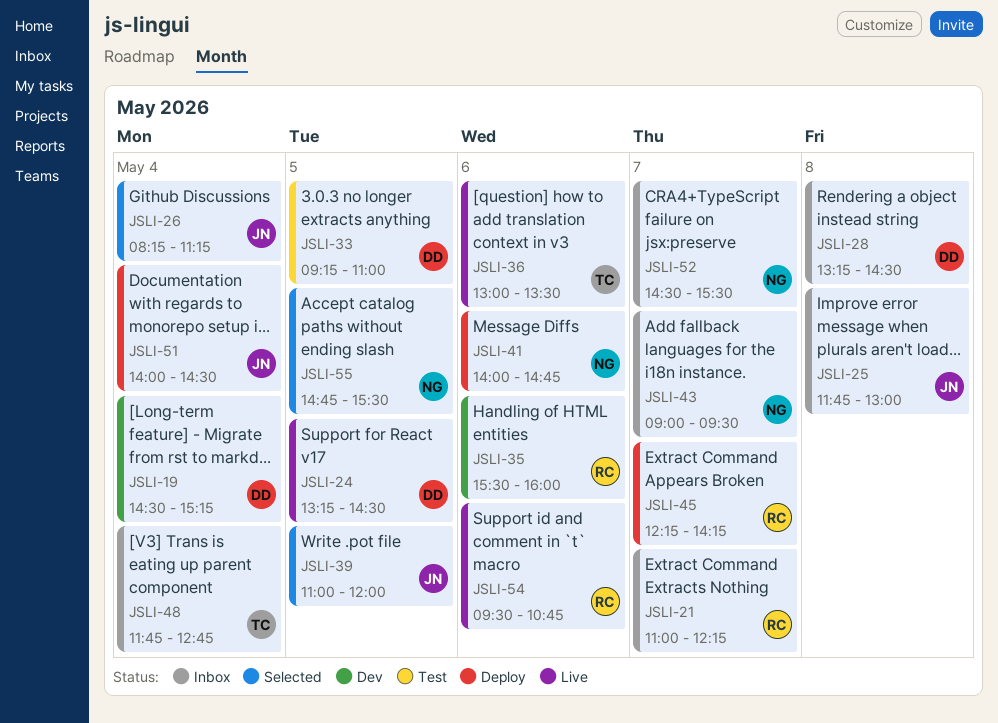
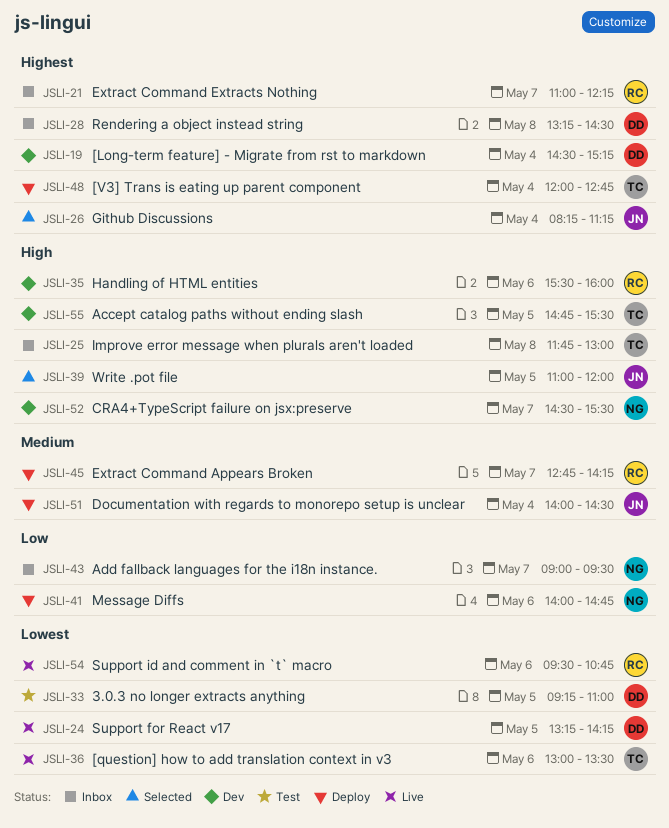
JSLI-24, ends: 14:30 -> 14:15
JSLI-25, owner: JN -> TC
JSLI-45, begins: 12:15 -> 12:45
JSLI-48, status: Inbox -> Deploy
JSLI-48, begins: 11:45 -> 12:00
JSLI-52, status: Inbox -> Dev
JSLI-55, status: Selected -> Dev
JSLI-55, owner: NG -> TC

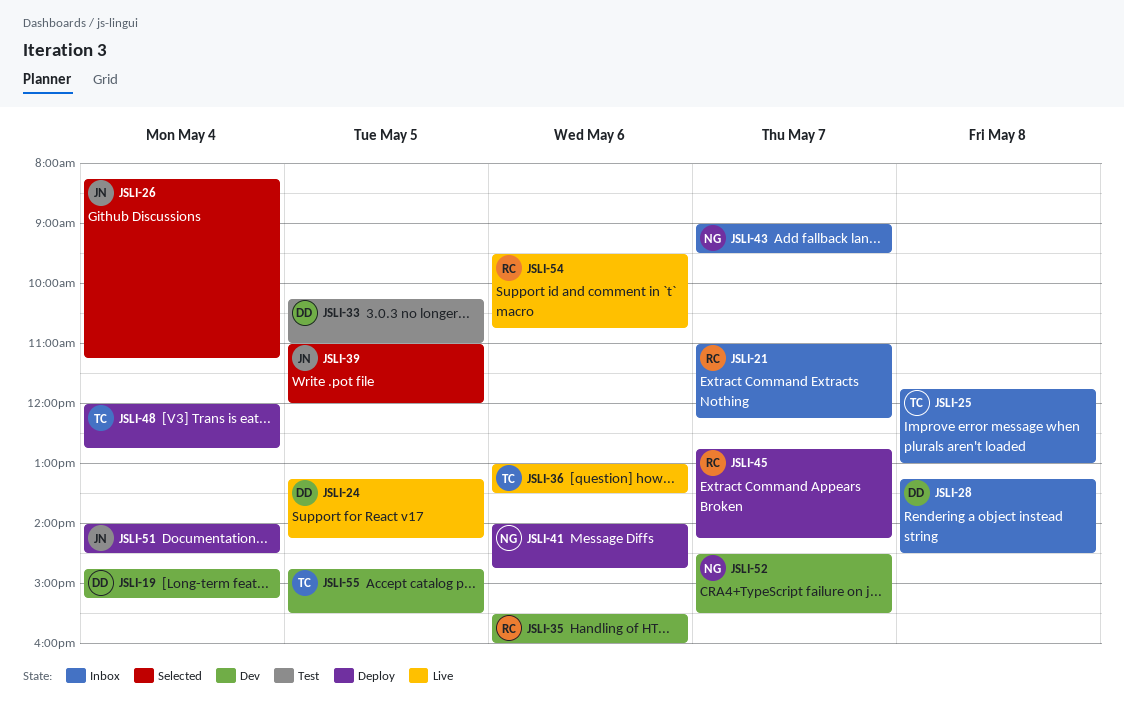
JSLI-19, begins: 14:30 -> 14:45
JSLI-33, begins: 09:15 -> 10:15

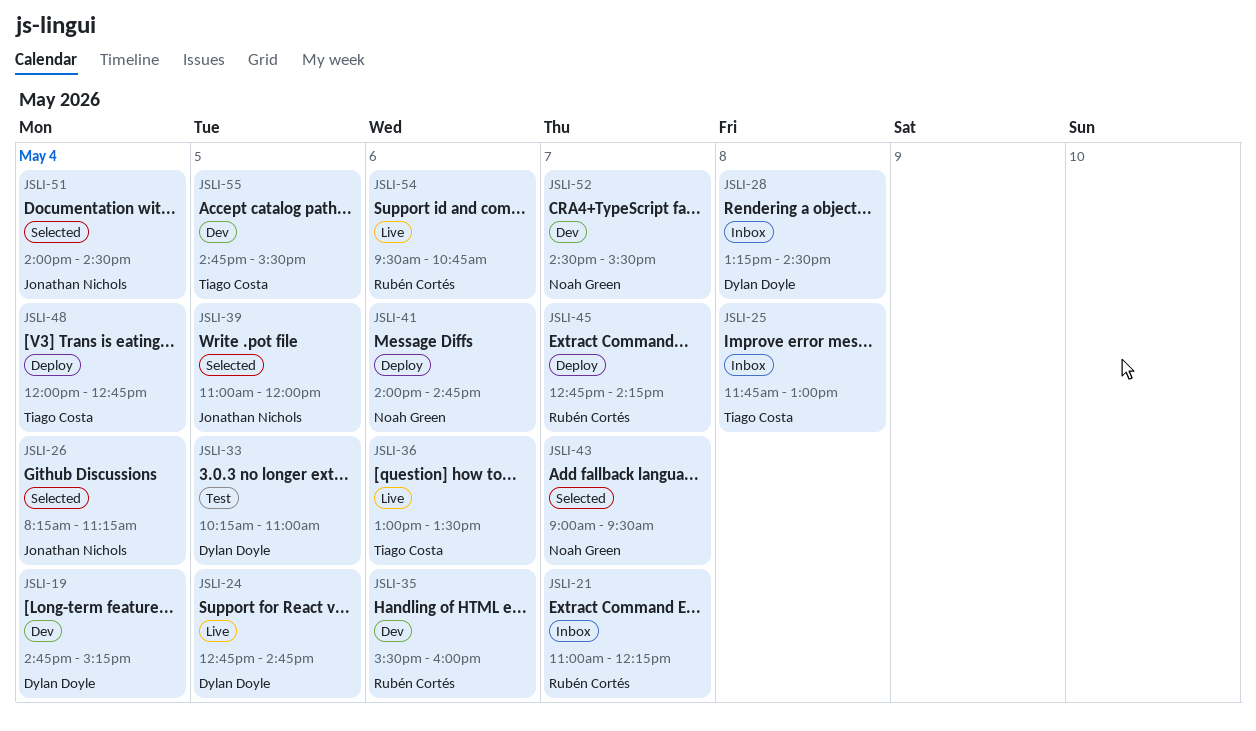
JSLI-24, begins: 13:15 -> 12:45
JSLI-24, ends: 14:15 -> 14:45
JSLI-43, status: Inbox -> Selected
JSLI-51, status: Deploy -> Selected

